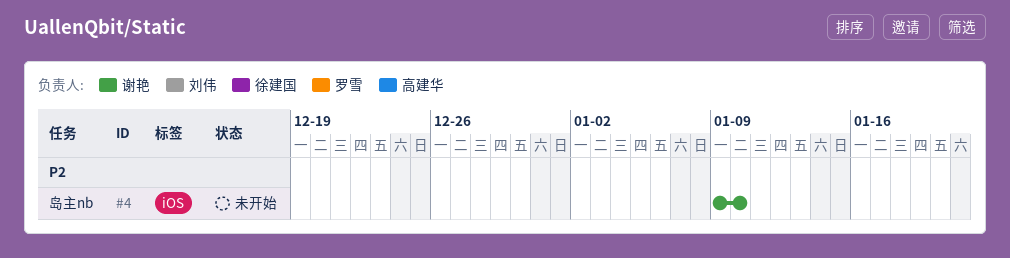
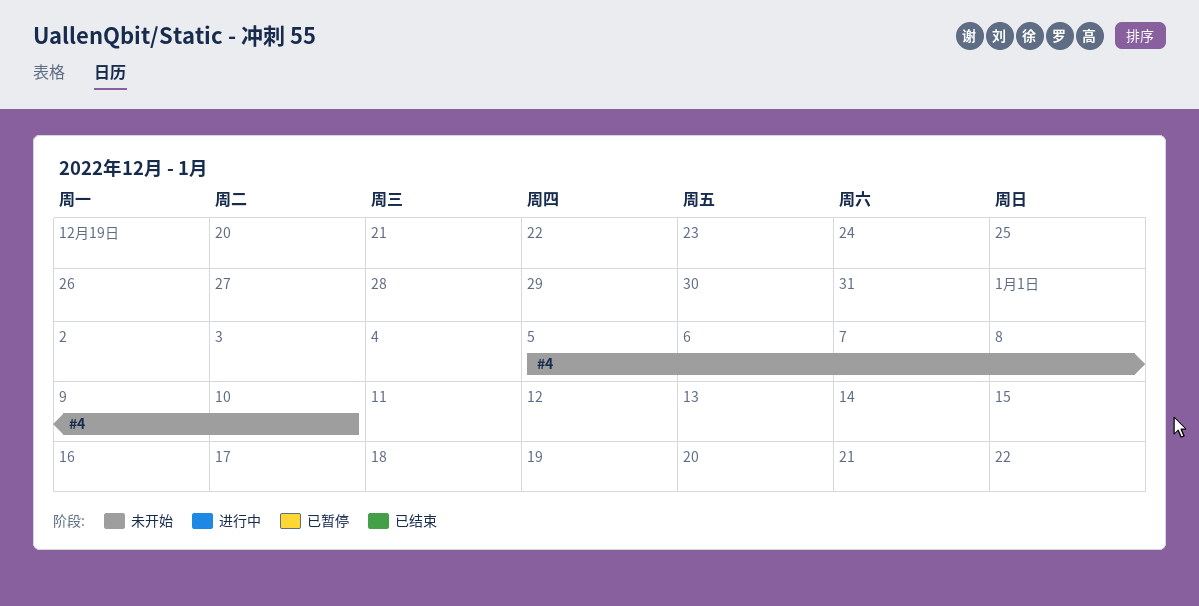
#4, start: Jan 9 -> Jan 5

